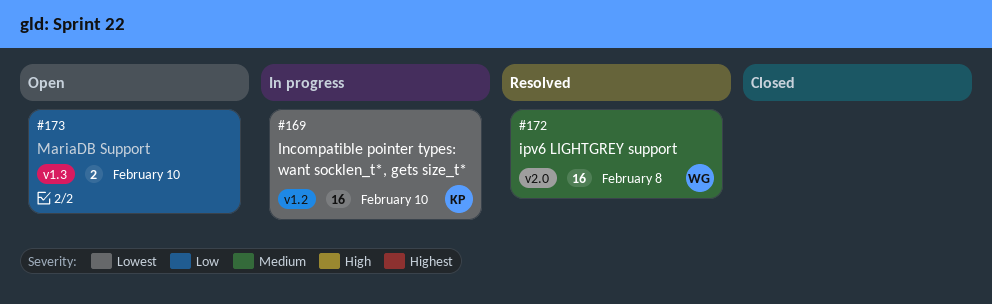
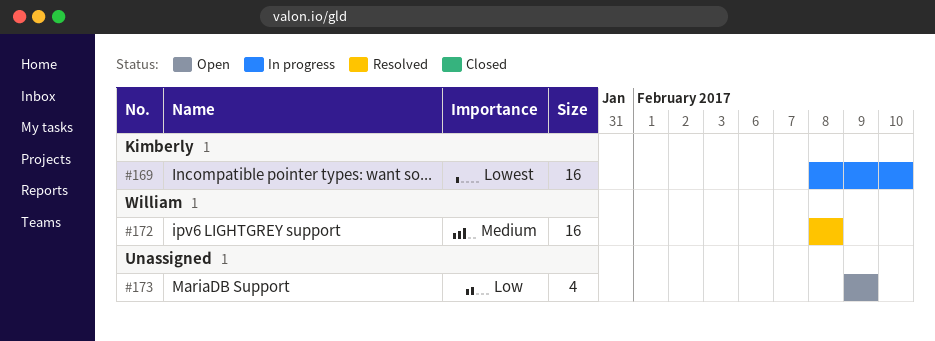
#173, estimate: 2 -> 4
#173, due: Feb 10 -> Feb 9

